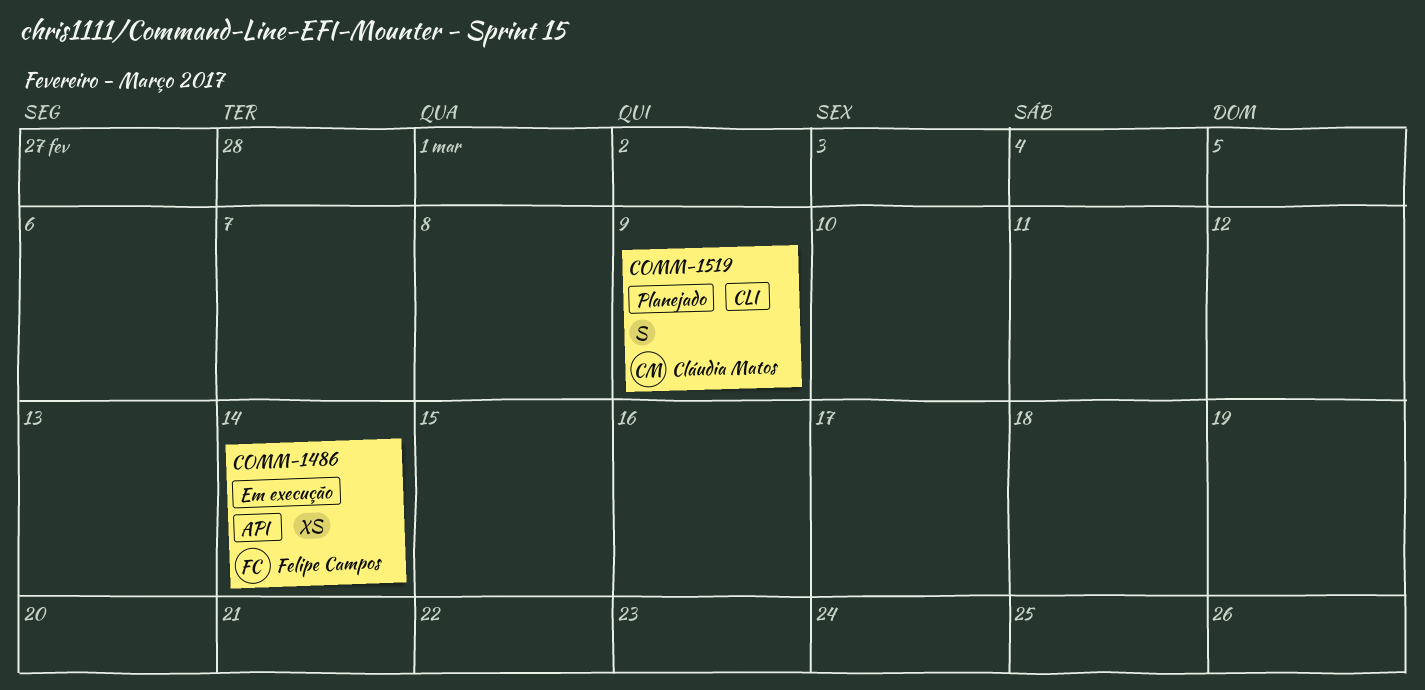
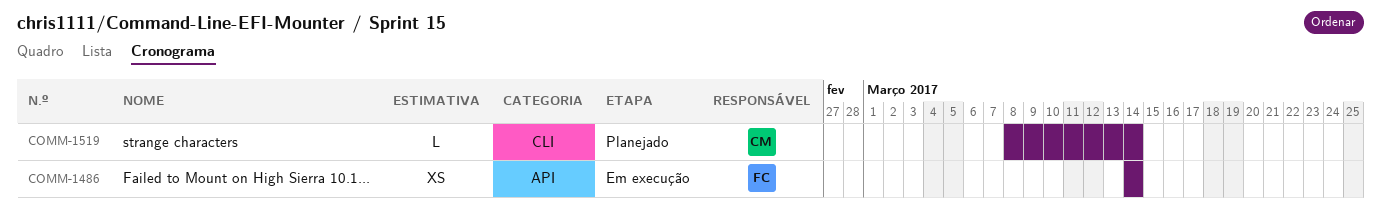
COMM-1519, estimate: S -> L
COMM-1519, due: Mar 9 -> Mar 14

